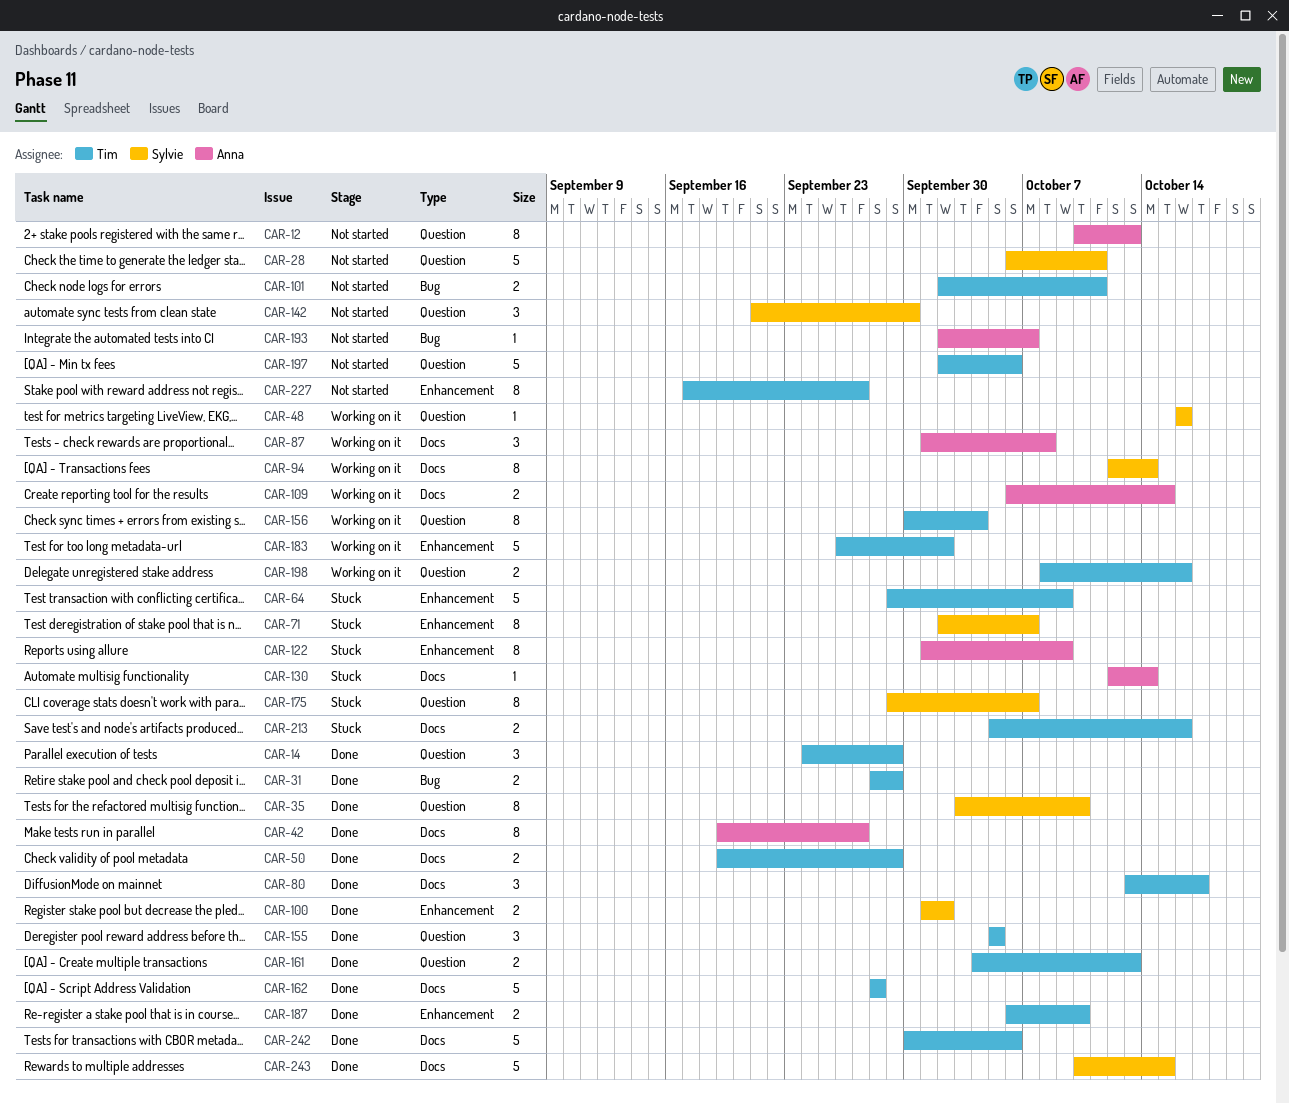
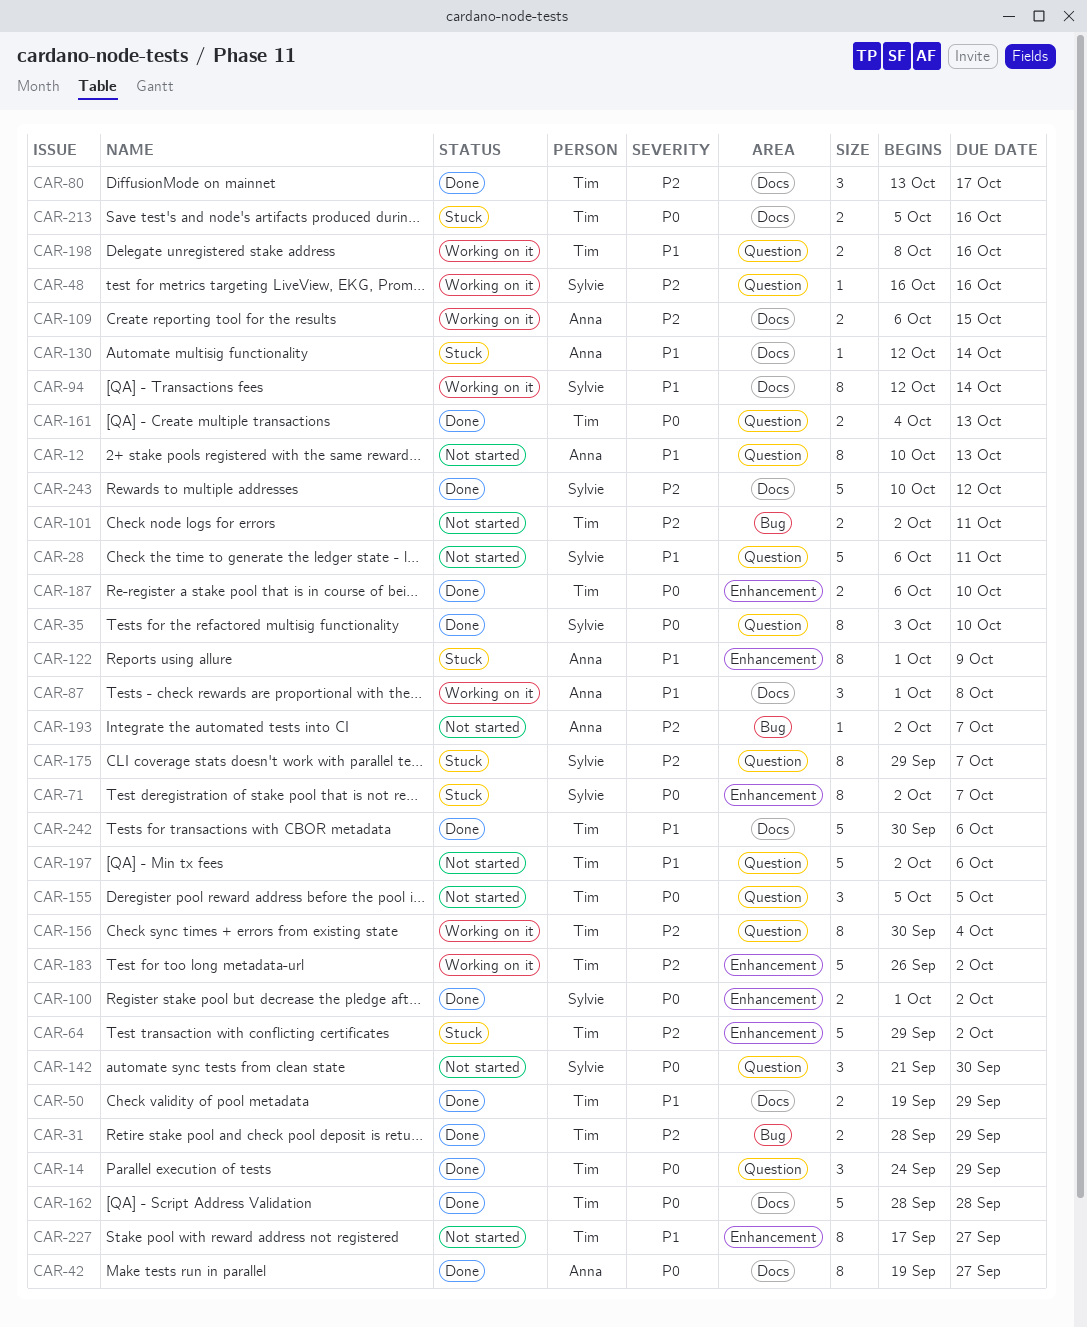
CAR-64, due: Oct 9 -> Oct 2
CAR-155, status: Done -> Not started
CAR-243, due: Oct 15 -> Oct 12

